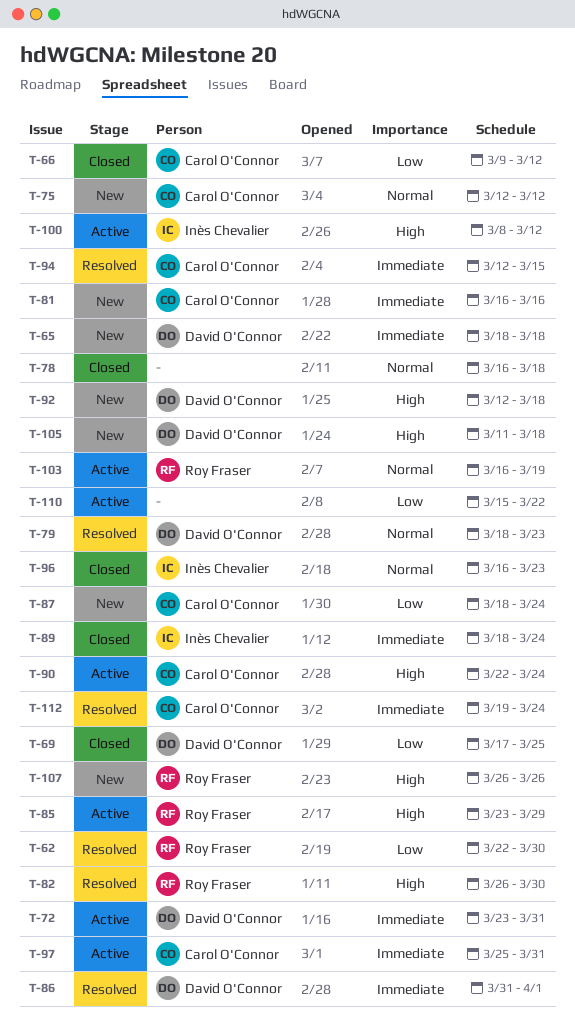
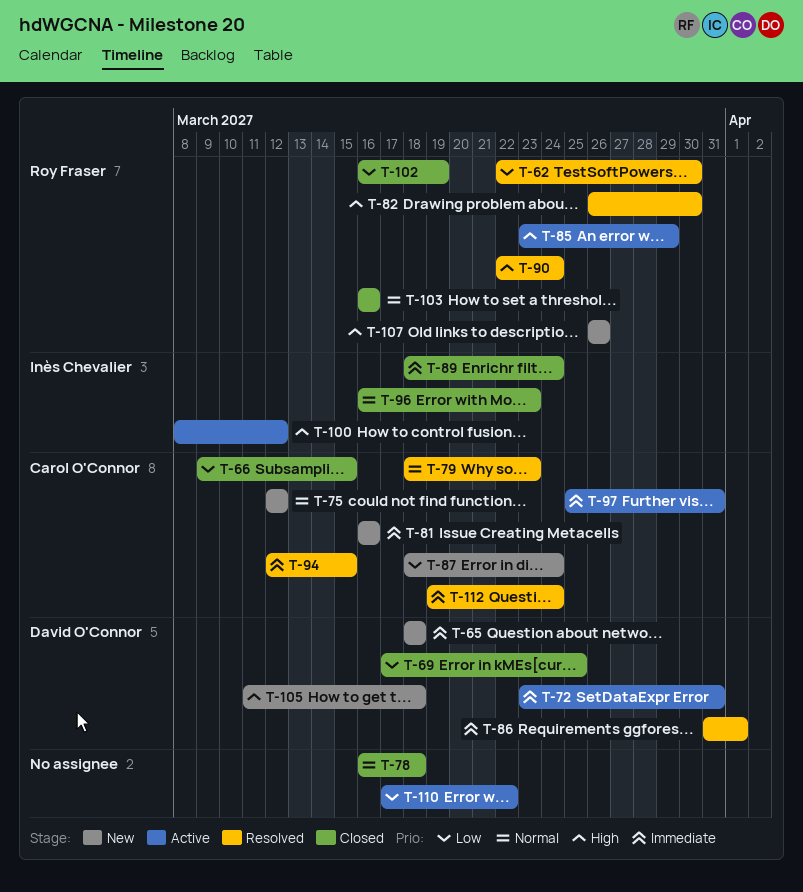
T-66, due: Mar 12 -> Mar 15
T-79, owner: David O'Connor -> Carol O'Connor
T-90, status: Active -> Resolved
T-90, owner: Carol O'Connor -> Roy Fraser
T-92: present -> none
T-102: none -> present
T-103, status: Active -> Closed
T-103, due: Mar 19 -> Mar 16
T-110, start: Mar 15 -> Mar 17

